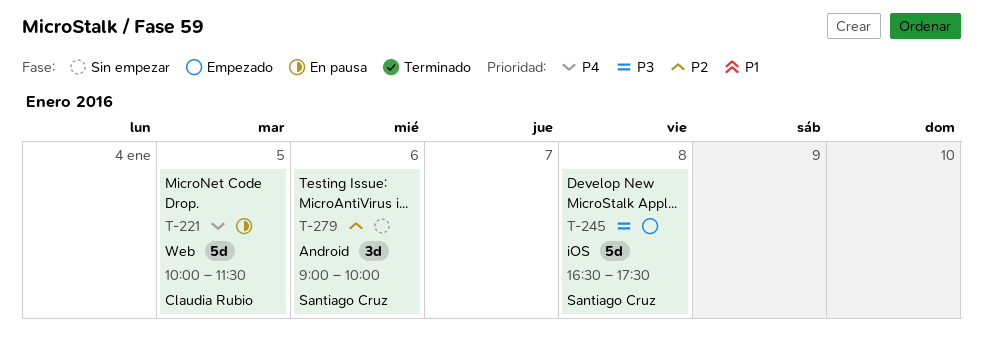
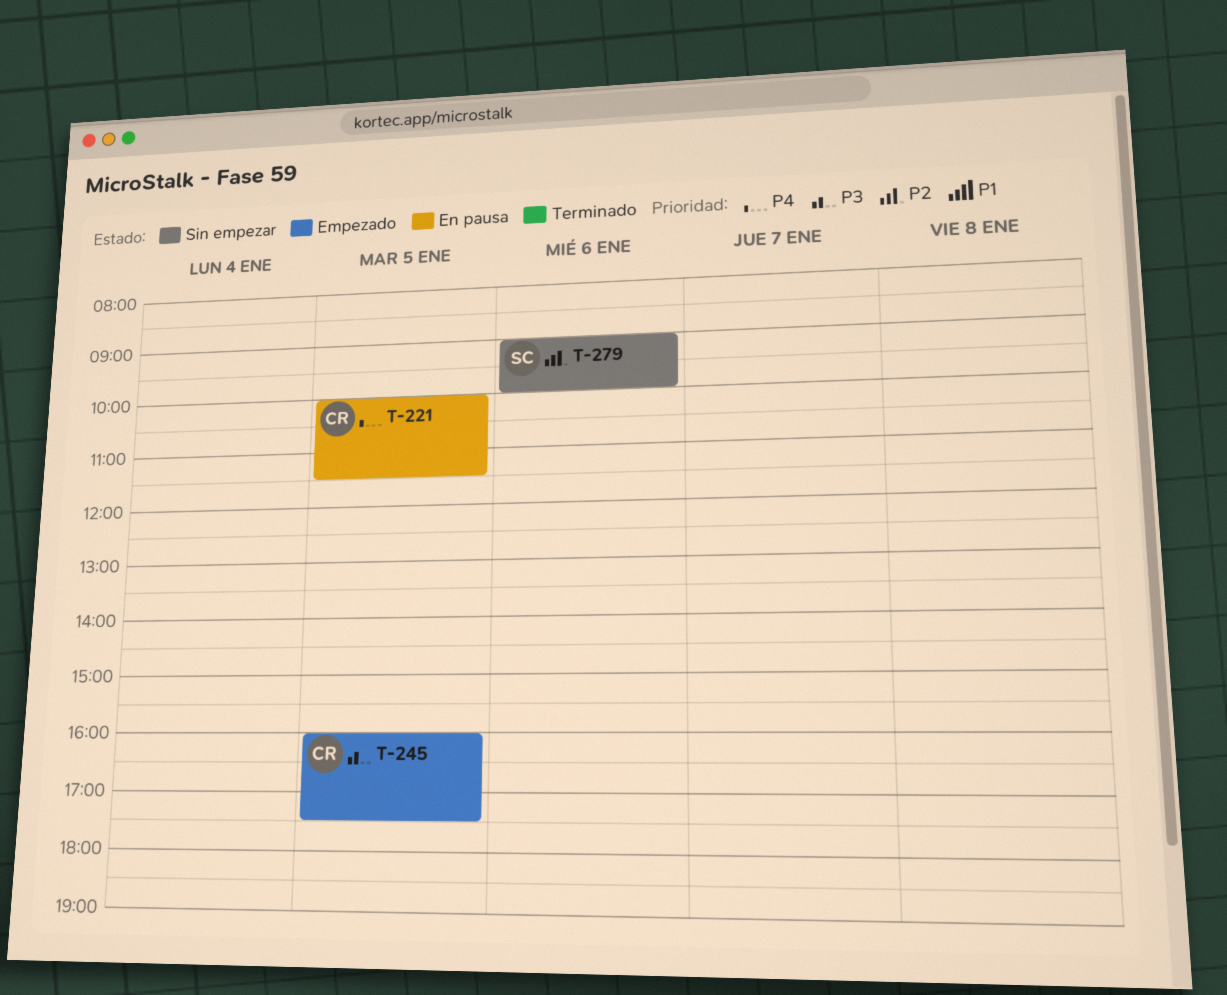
T-245, owner: Santiago Cruz -> Claudia Rubio
T-245, day: Jan 8 -> Jan 5
T-245, begins: 16:30 -> 16:00

